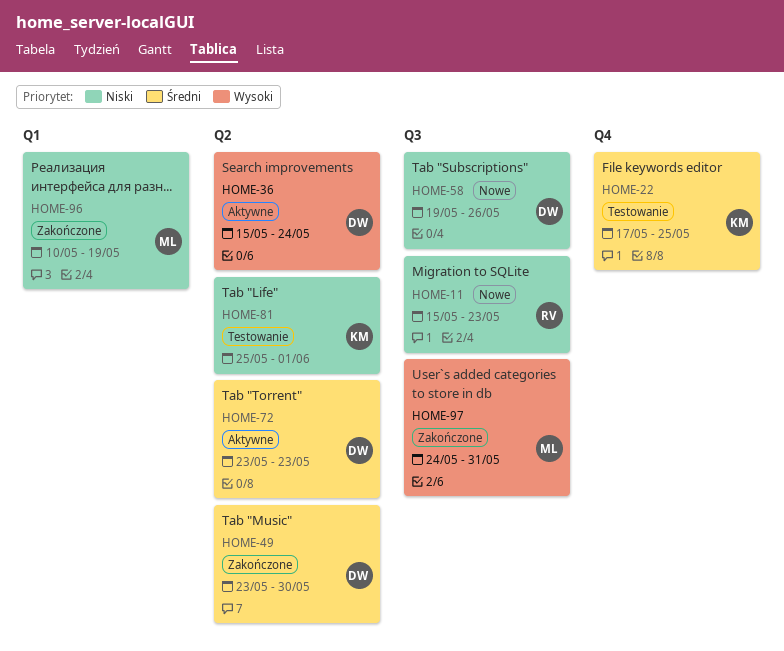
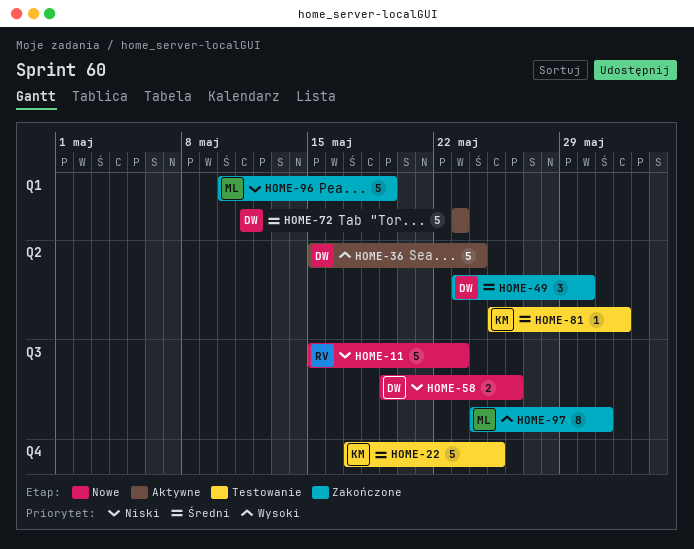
HOME-72, label: Q2 -> Q1
HOME-81, priority: Niski -> Średni

